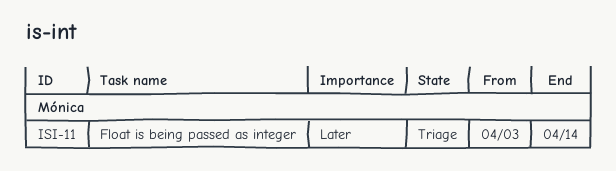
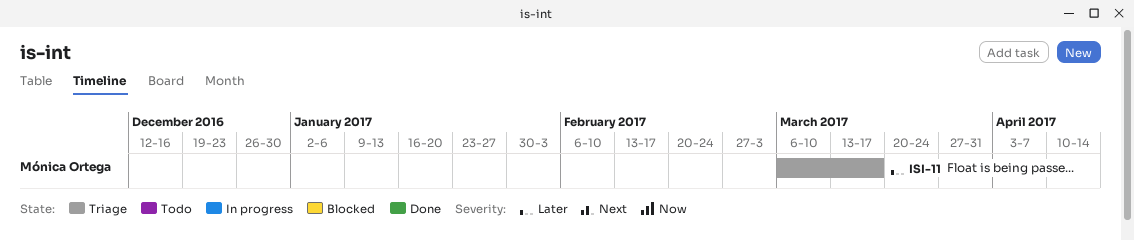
ISI-11, start: Apr 3 -> Mar 6
ISI-11, due: Apr 14 -> Mar 17

